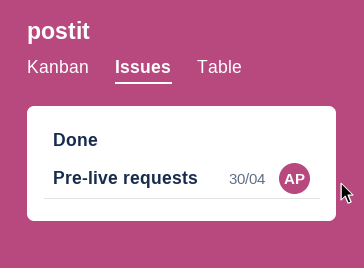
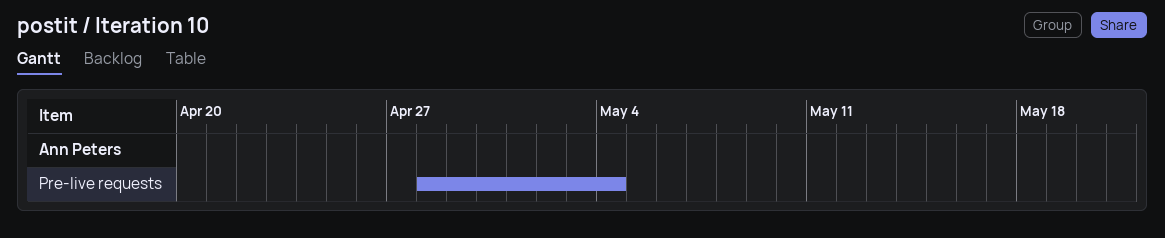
Pre-live requests, due: Apr 30 -> May 4

